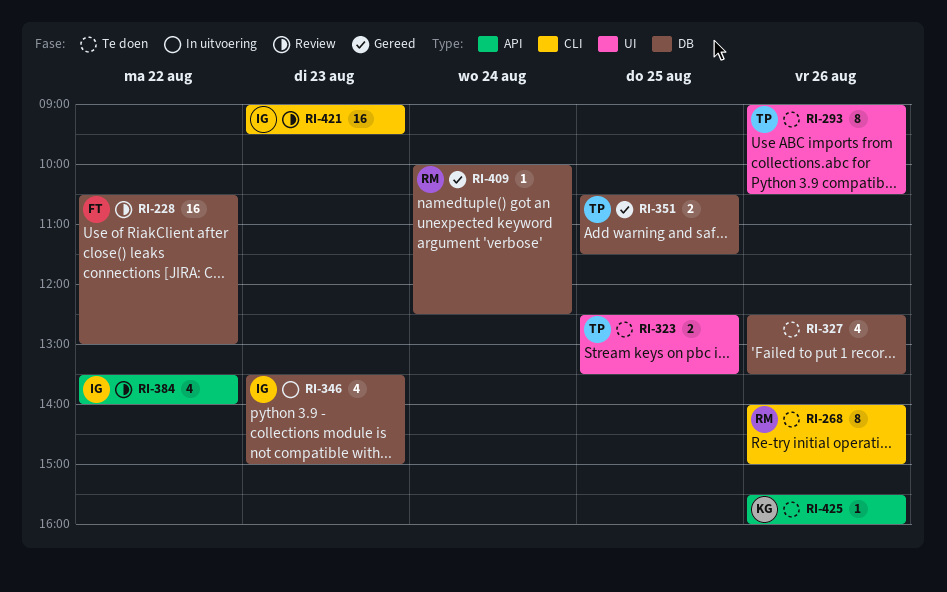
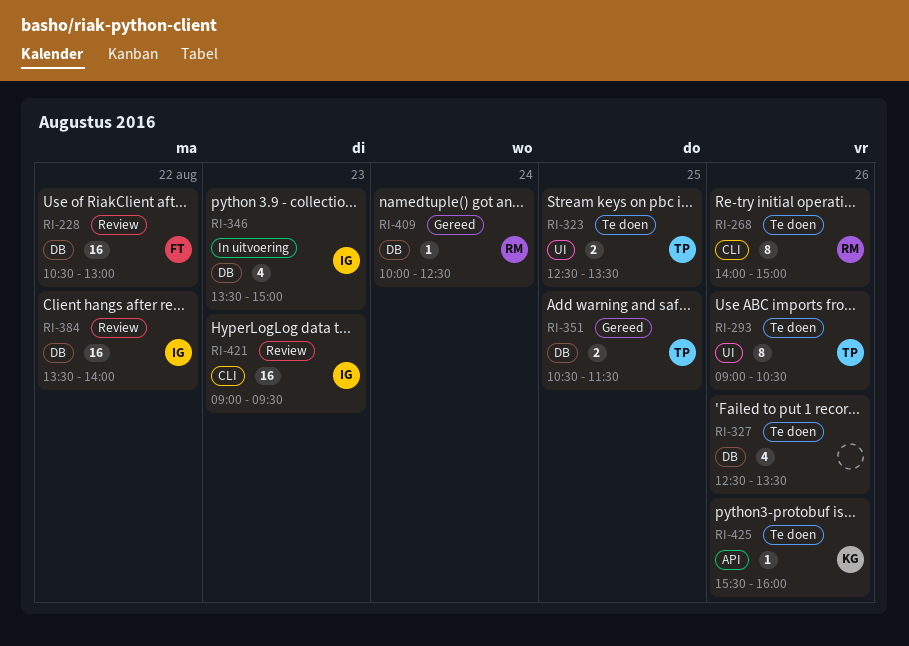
RI-384, label: API -> DB
RI-384, estimate: 4 -> 16

